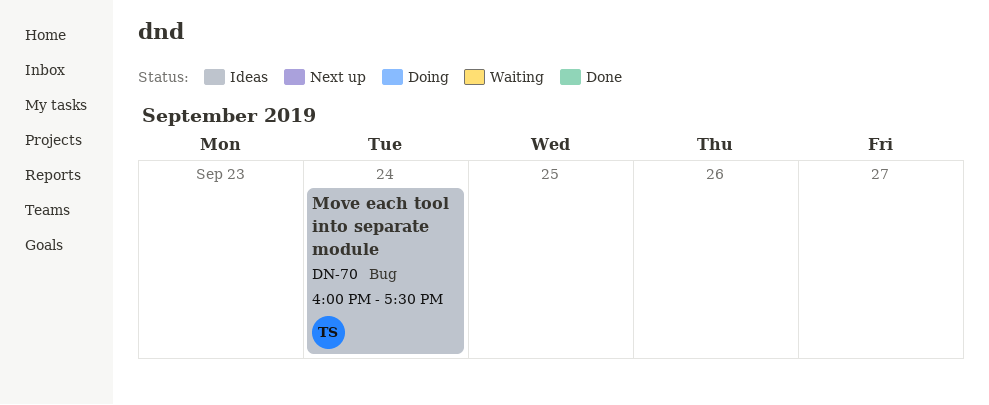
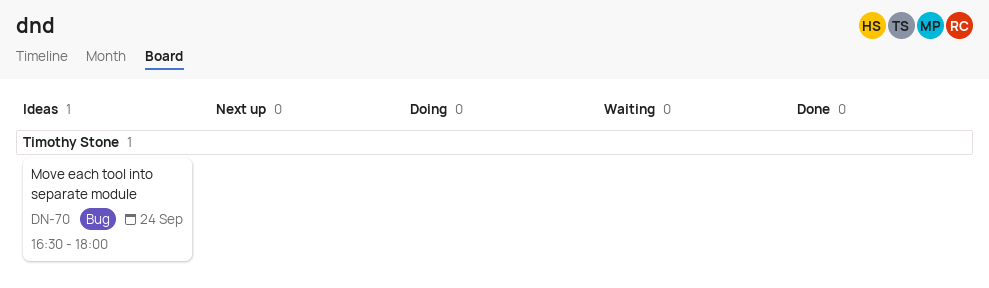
DN-70, begins: 16:00 -> 16:30
DN-70, ends: 17:30 -> 18:00

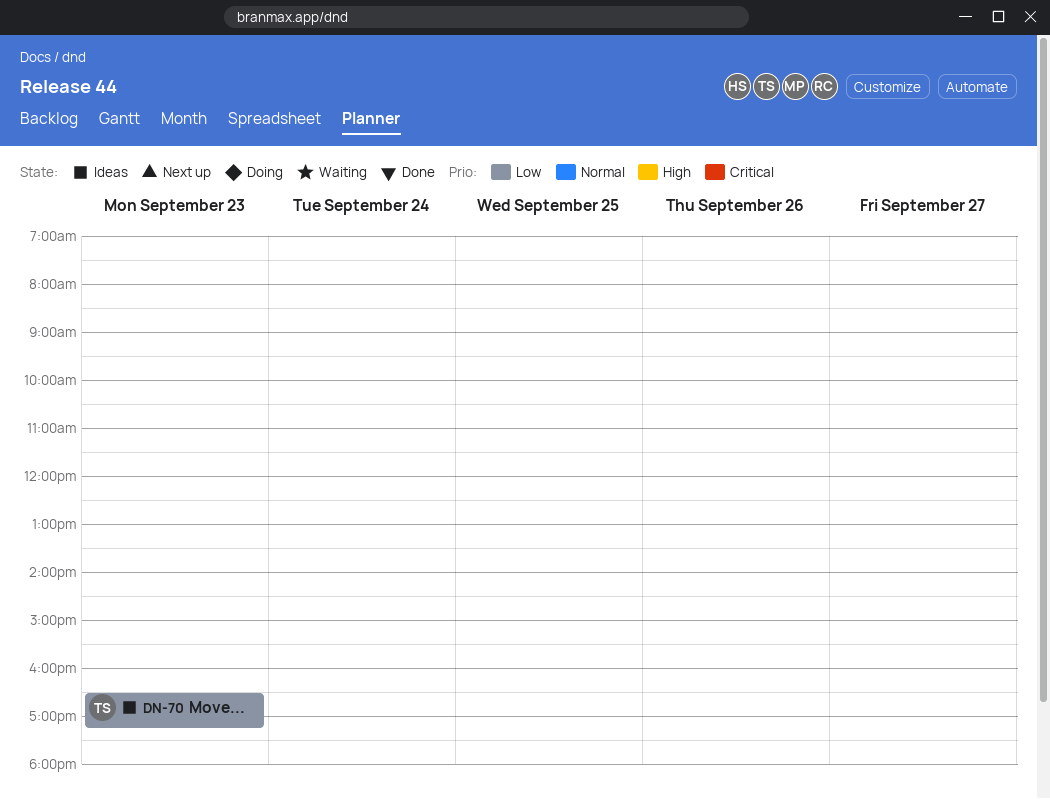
DN-70, day: Sep 24 -> Sep 23
DN-70, ends: 18:00 -> 17:15

